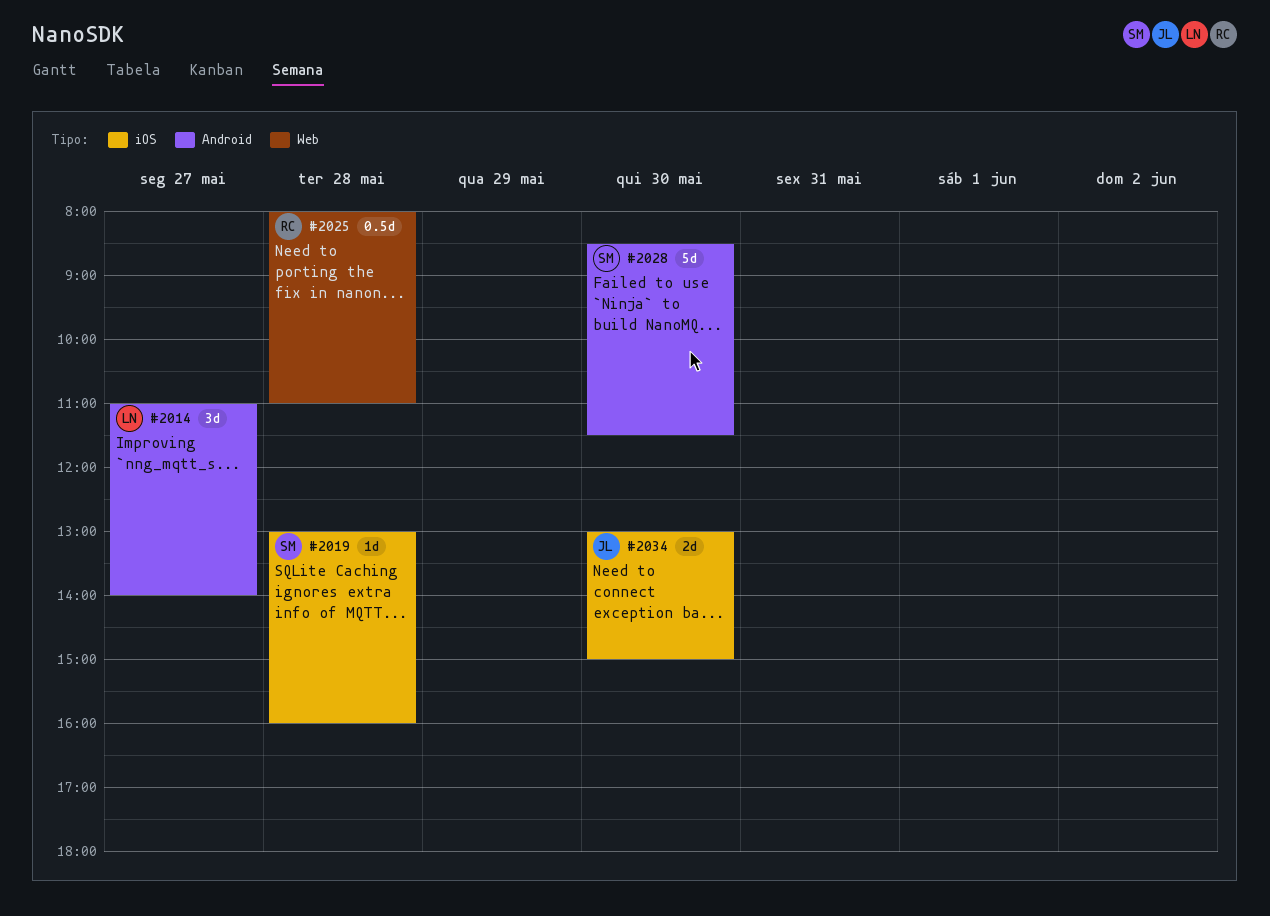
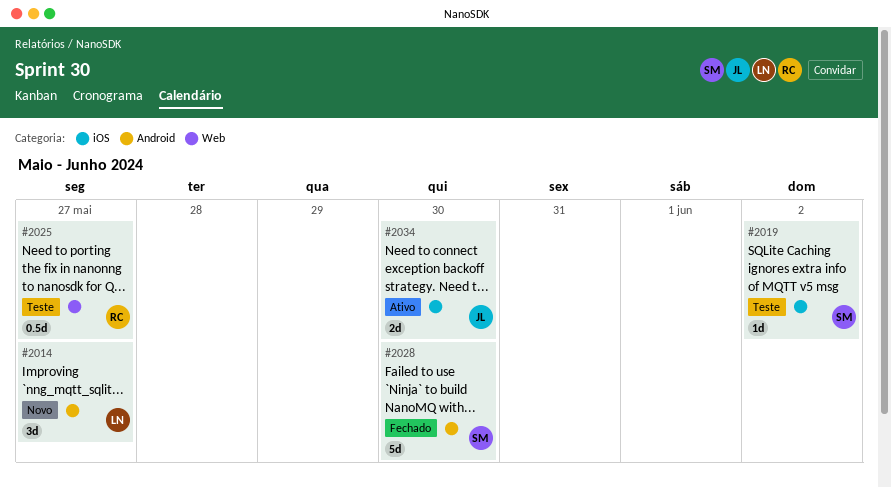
#2019, day: May 28 -> Jun 2
#2025, day: May 28 -> May 27

